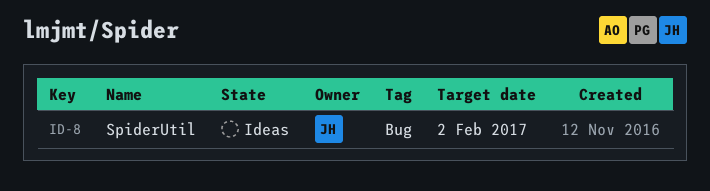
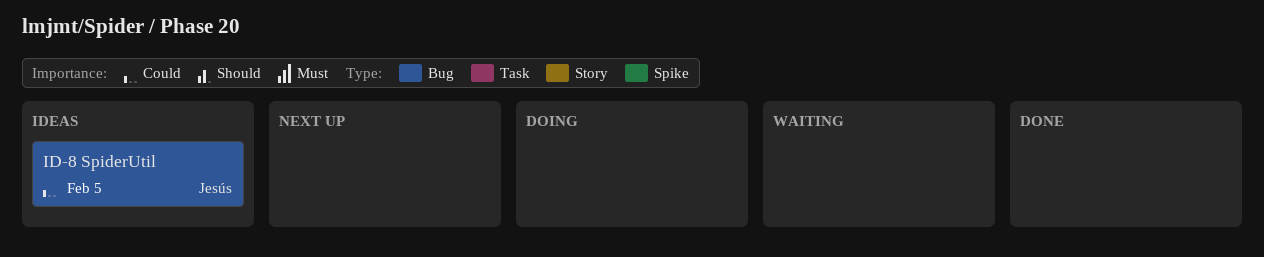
ID-8, due: Feb 2 -> Feb 5

